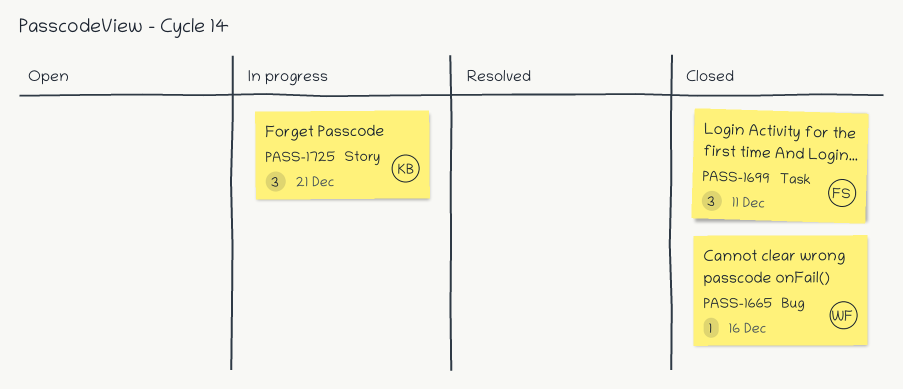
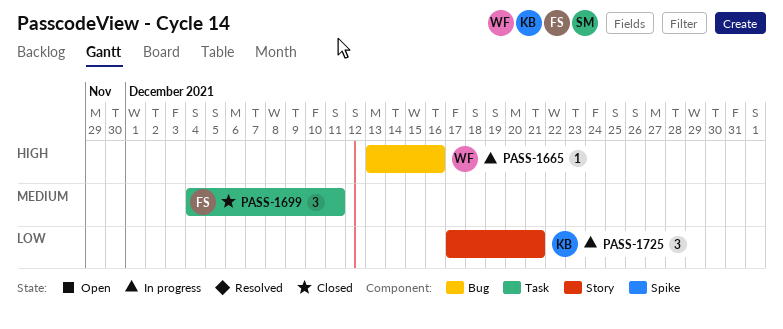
PASS-1665, status: Closed -> In progress

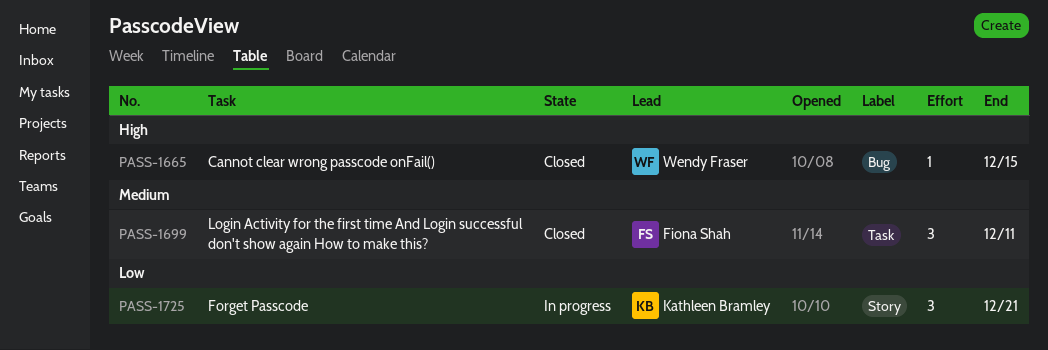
PASS-1665, status: In progress -> Closed
PASS-1665, due: Dec 16 -> Dec 15

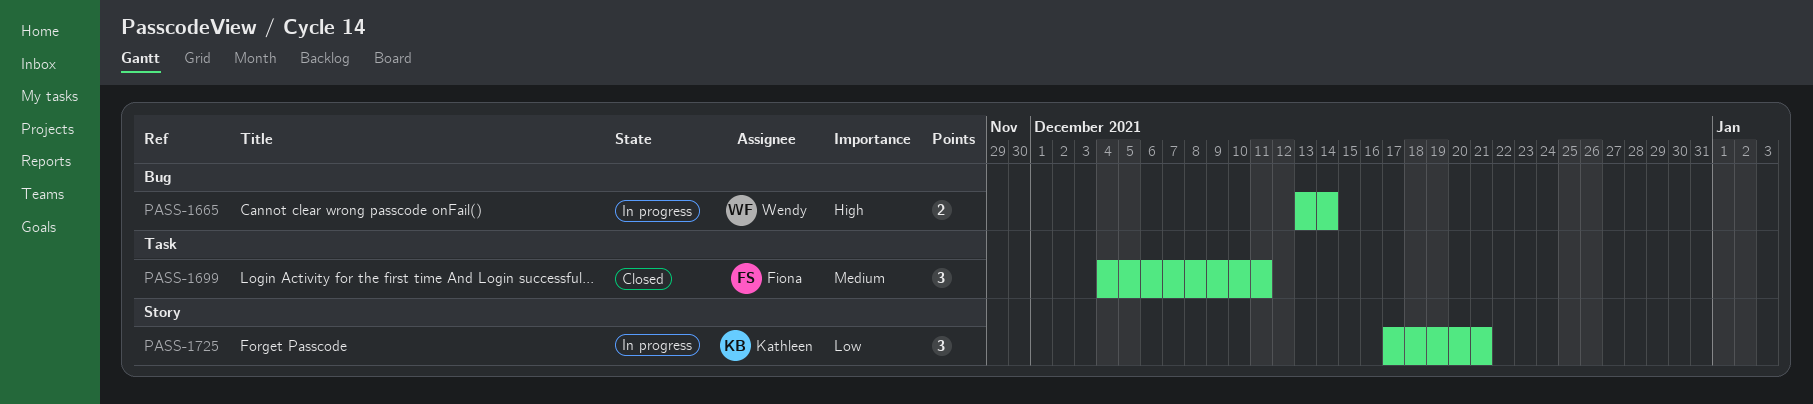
PASS-1665, status: Closed -> In progress
PASS-1665, estimate: 1 -> 2
PASS-1665, due: Dec 15 -> Dec 14

